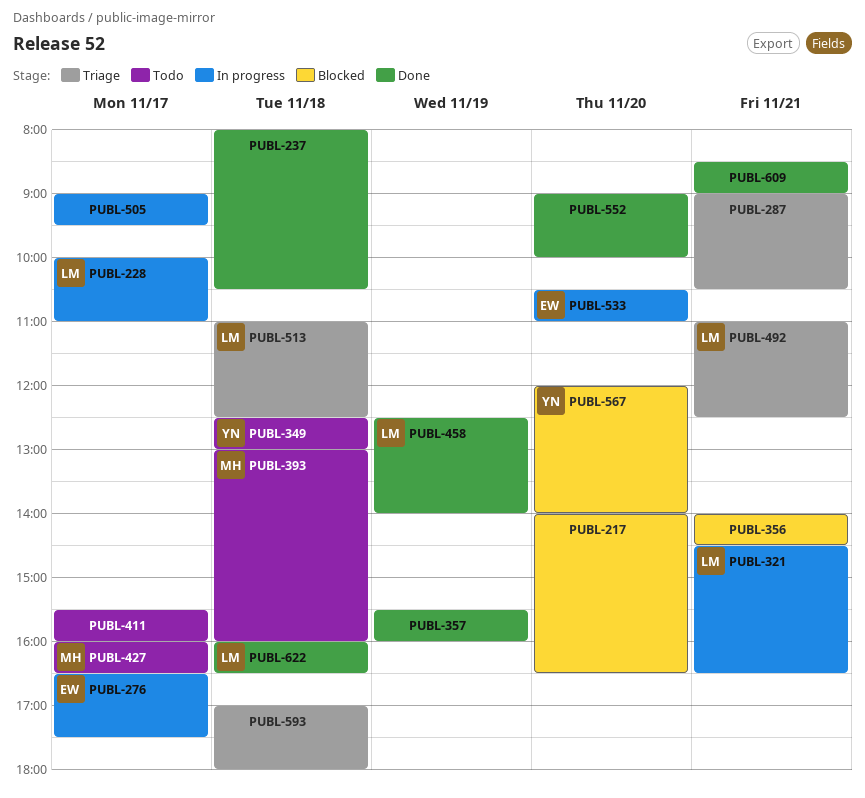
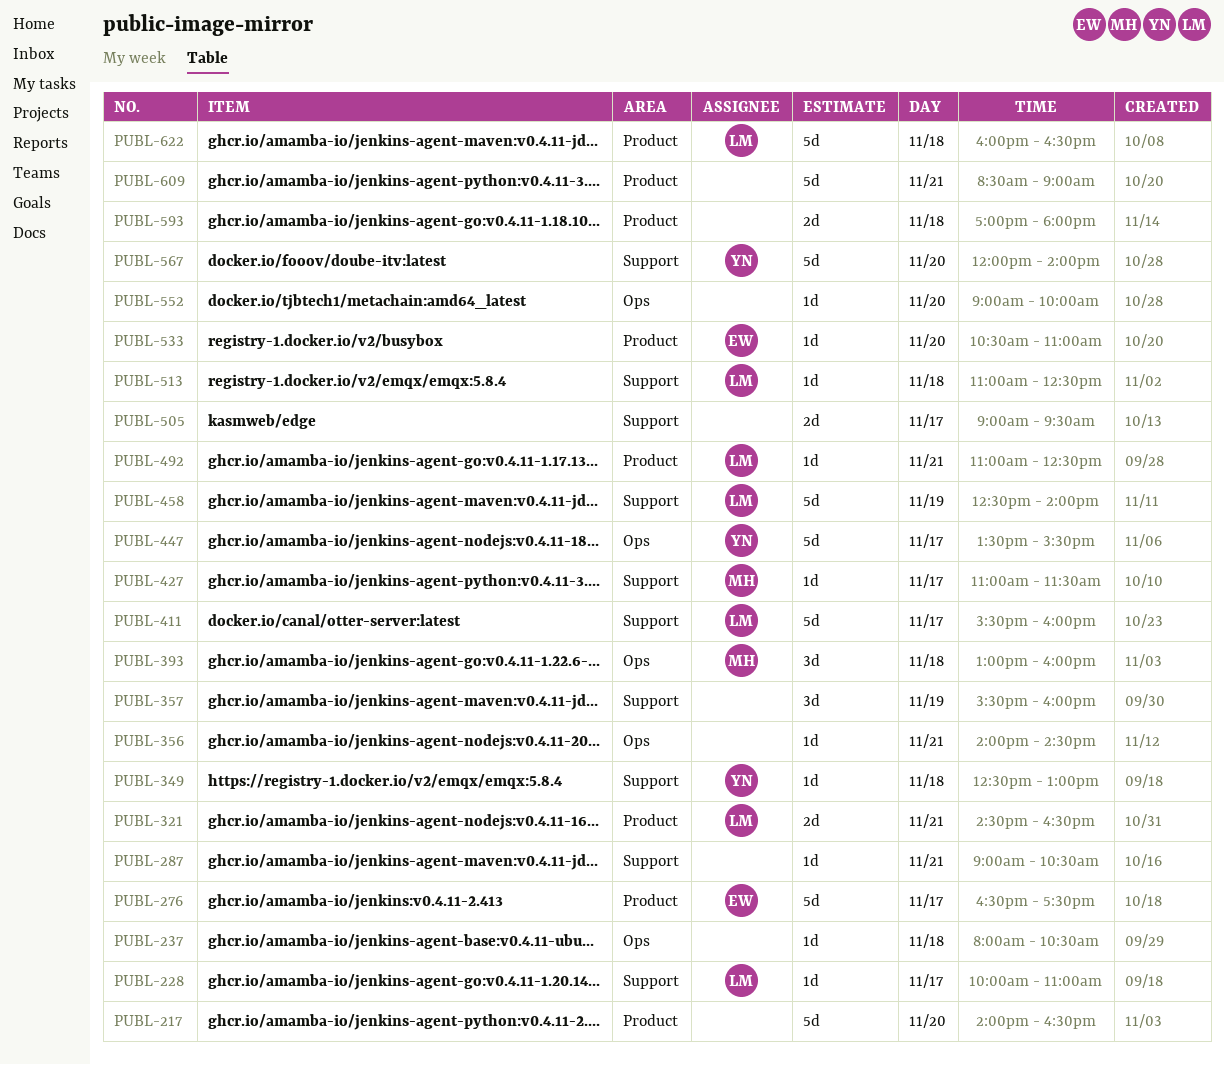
PUBL-411, owner: none -> LM
PUBL-427, begins: 16:00 -> 11:00
PUBL-427, ends: 16:30 -> 11:30
PUBL-447: none -> present

